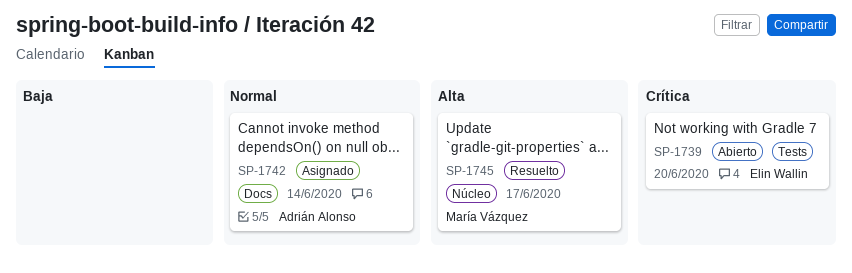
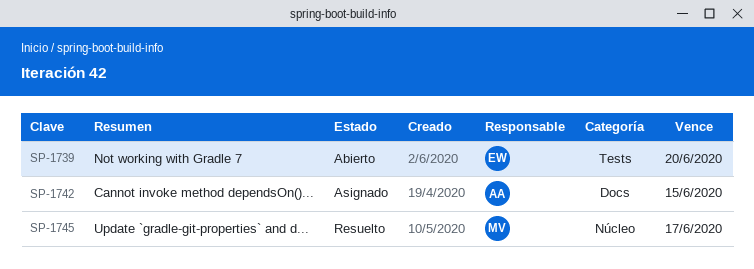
SP-1742, due: Jun 14 -> Jun 15

